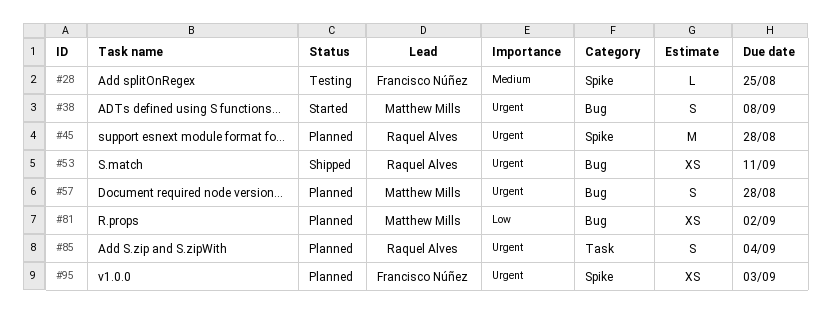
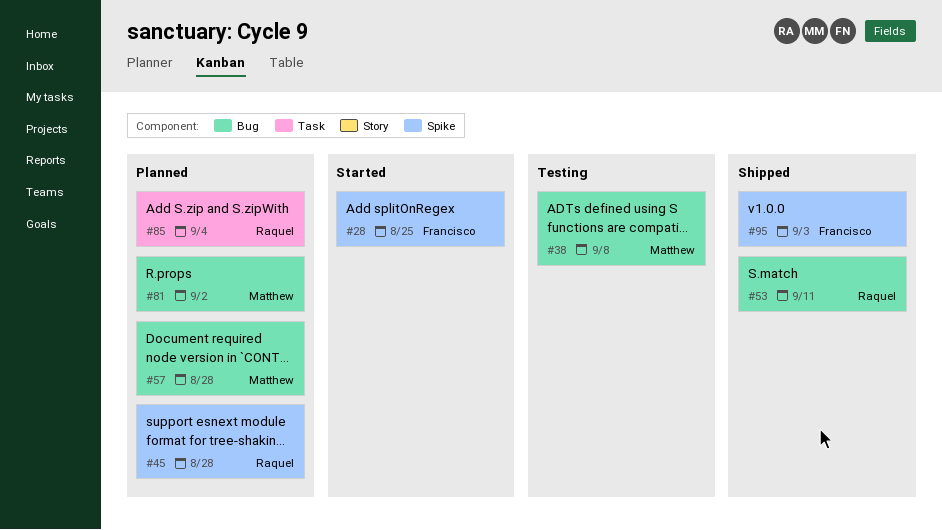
#28, status: Testing -> Started
#38, status: Started -> Testing
#95, status: Planned -> Shipped

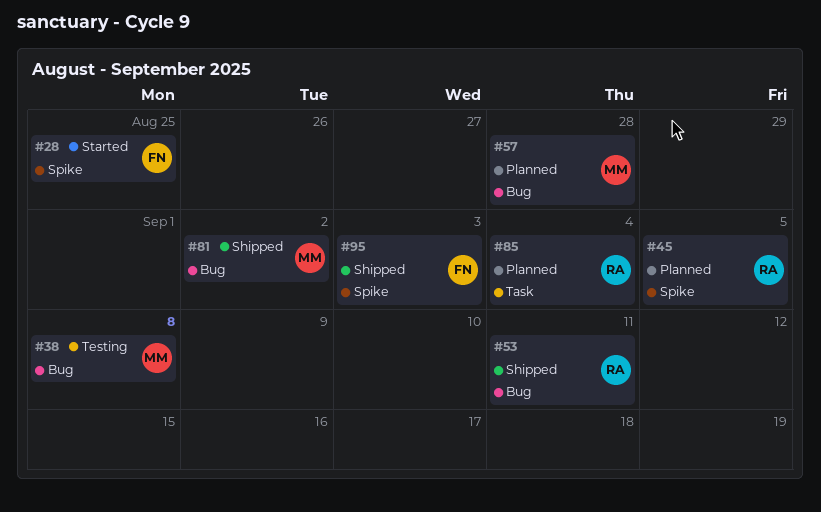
#45, due: Aug 28 -> Sep 5
#81, status: Planned -> Shipped

